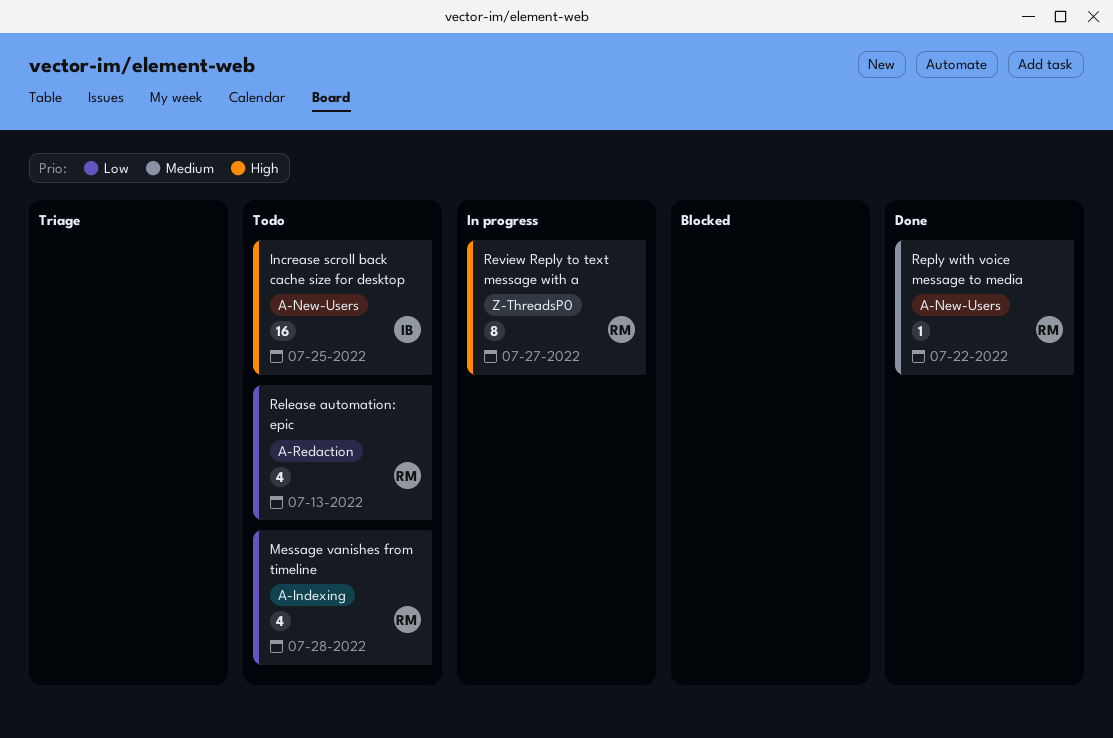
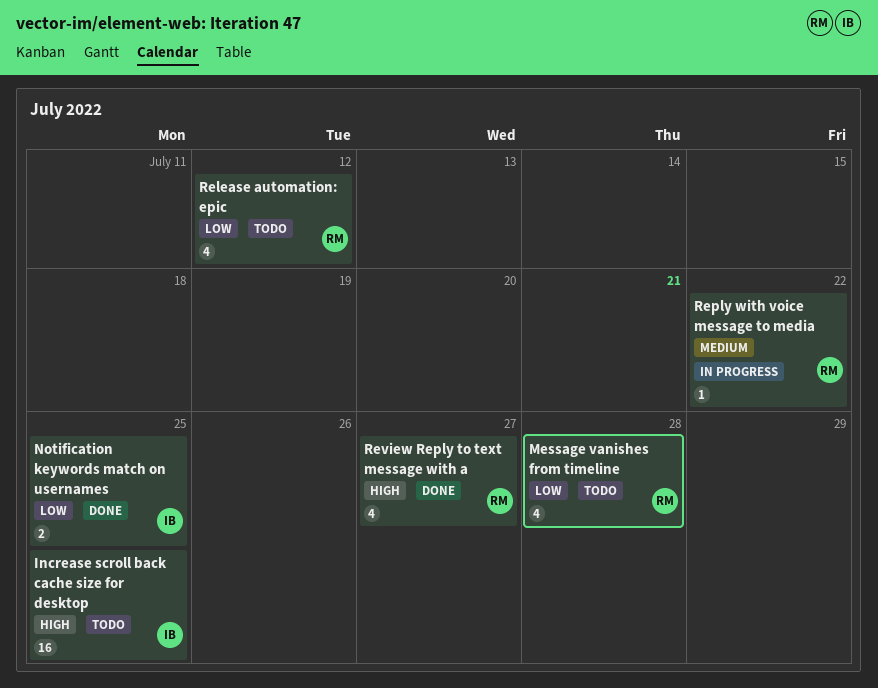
Notification keywords match on usernames: none -> present
Release automation: epic, due: Jul 13 -> Jul 12
Reply with voice message to media, status: Done -> In progress
Review Reply to text message with a, status: In progress -> Done
Review Reply to text message with a, estimate: 8 -> 4

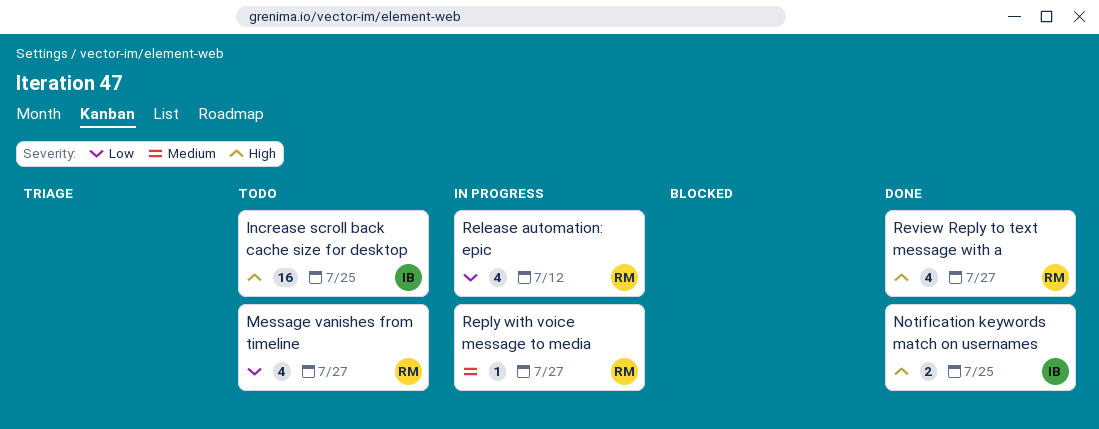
Message vanishes from timeline, due: Jul 28 -> Jul 27
Notification keywords match on usernames, priority: Low -> High
Release automation: epic, status: Todo -> In progress
Reply with voice message to media, due: Jul 22 -> Jul 27

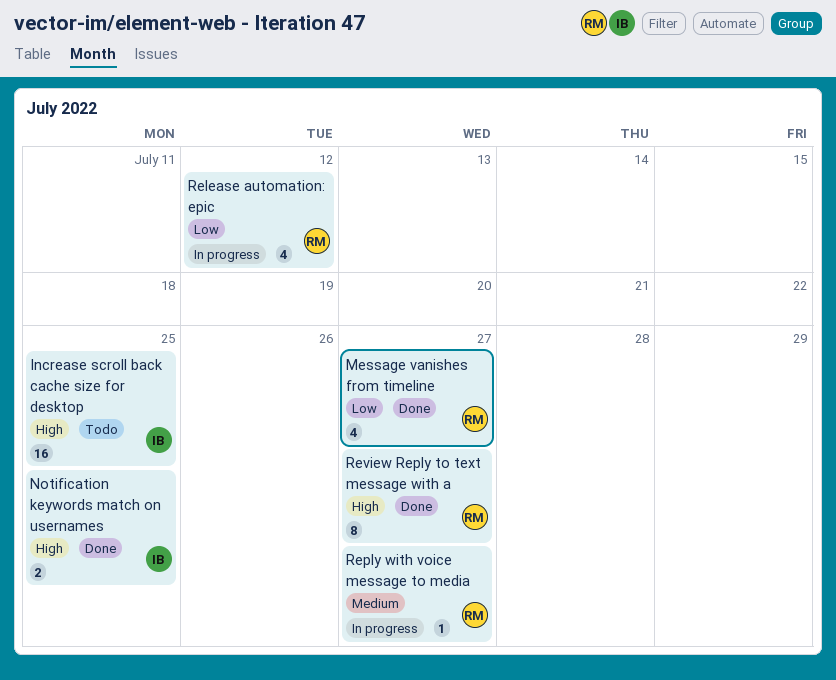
Message vanishes from timeline, status: Todo -> Done
Review Reply to text message with a, estimate: 4 -> 8

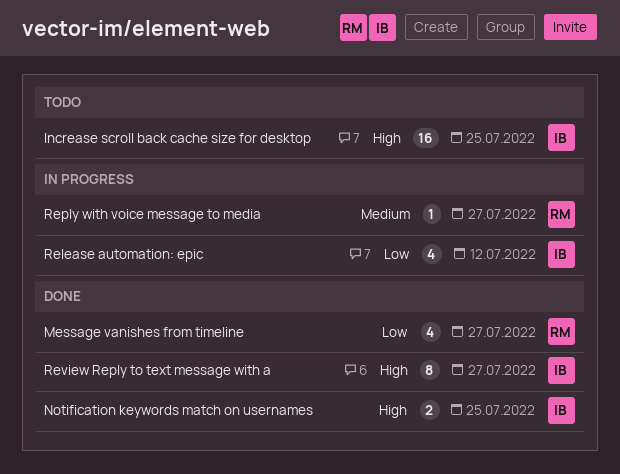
Release automation: epic, owner: RM -> IB
Review Reply to text message with a, owner: RM -> IB

